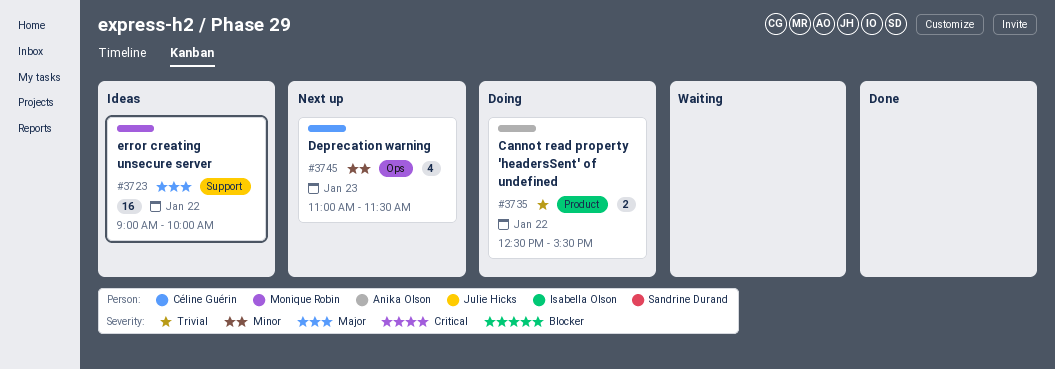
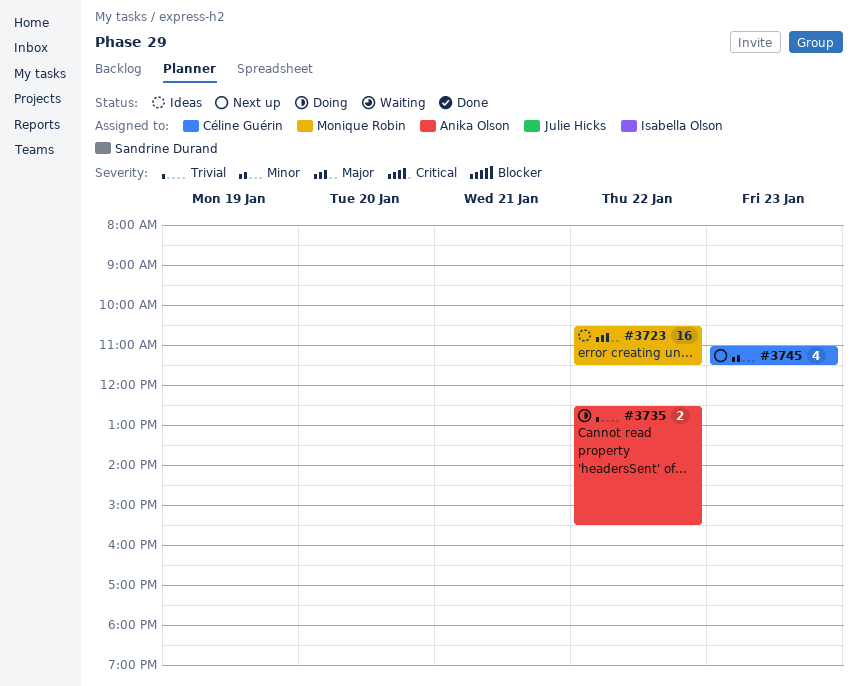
#3723, begins: 09:00 -> 10:30
#3723, ends: 10:00 -> 11:30

